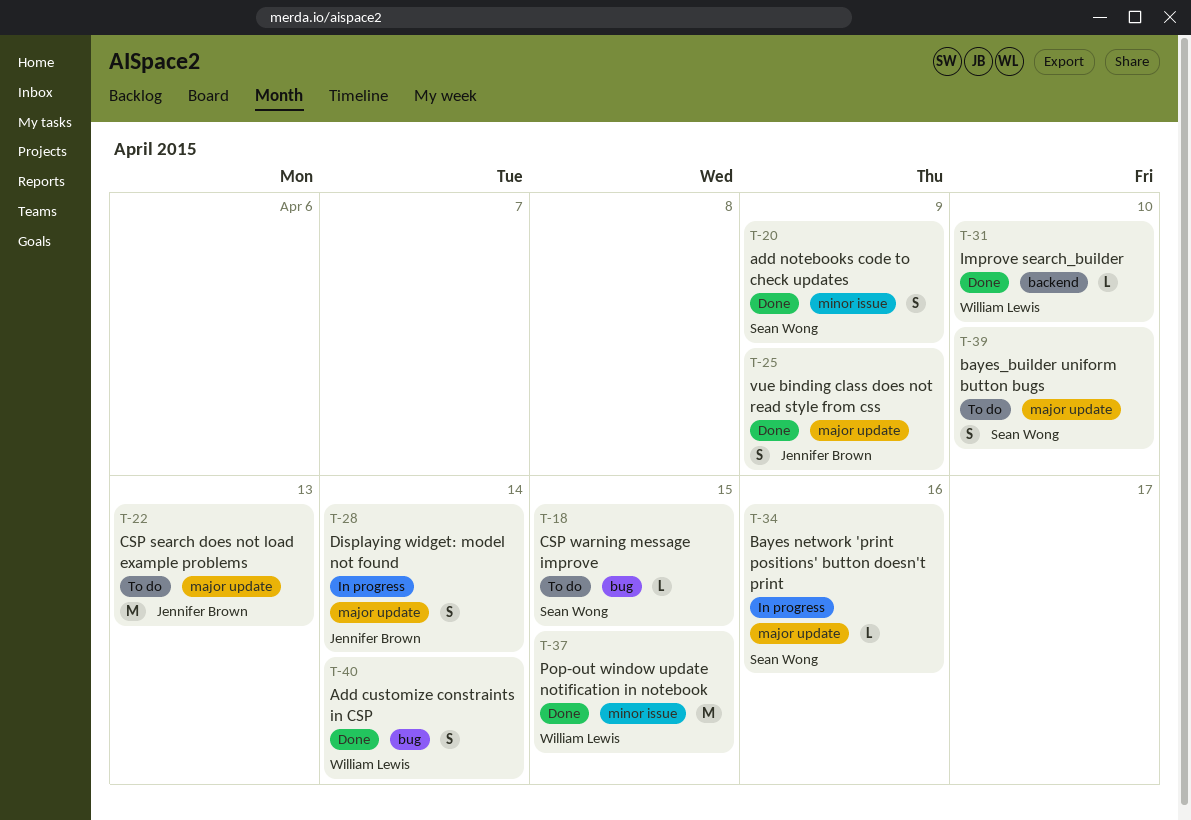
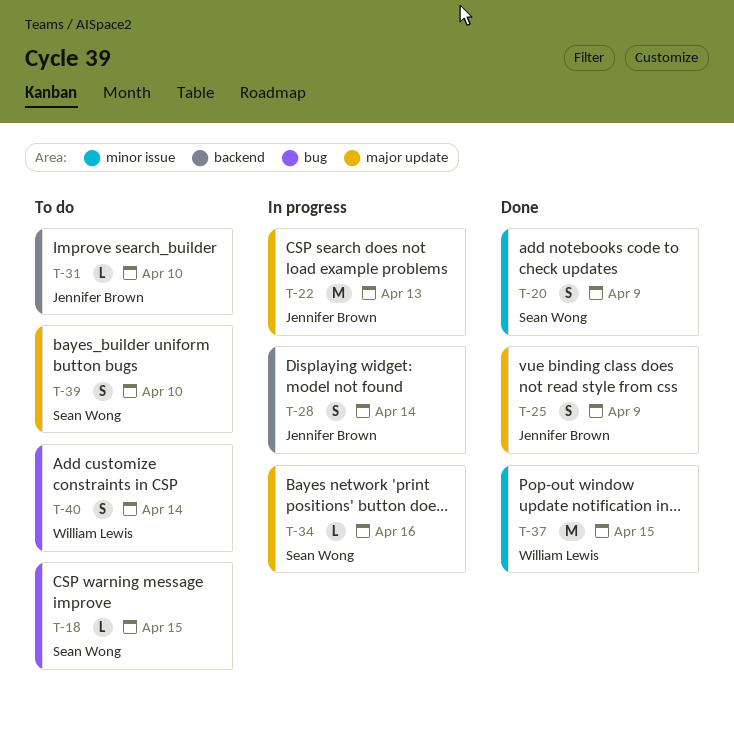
T-22, status: To do -> In progress
T-28, label: major update -> backend
T-31, status: Done -> To do
T-31, owner: William Lewis -> Jennifer Brown
T-40, status: Done -> To do

